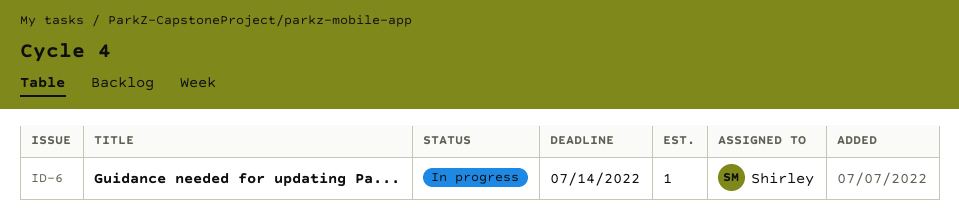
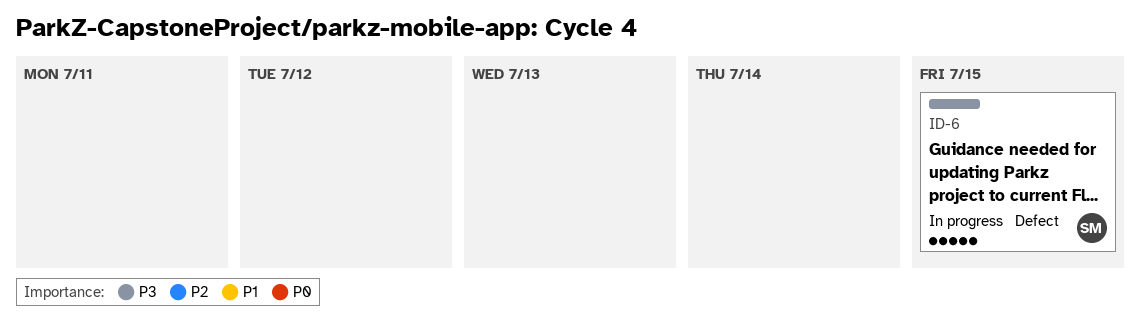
ID-6, estimate: 1 -> 5
ID-6, due: Jul 14 -> Jul 15

